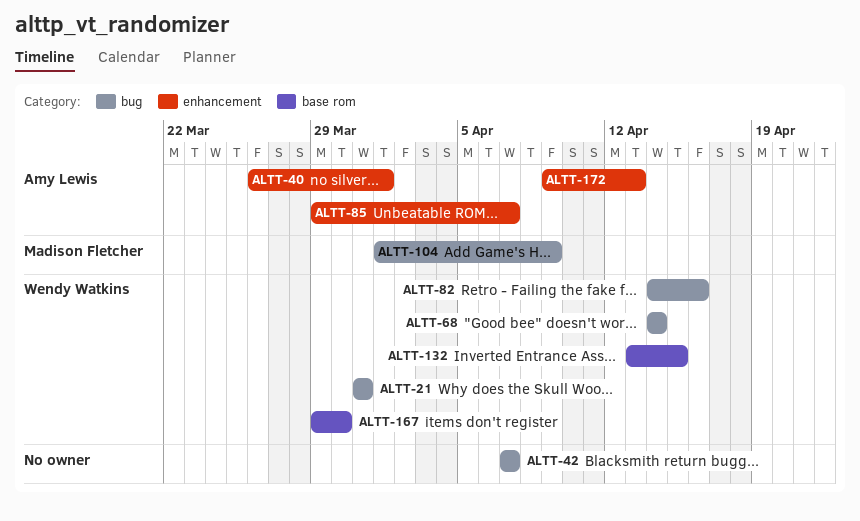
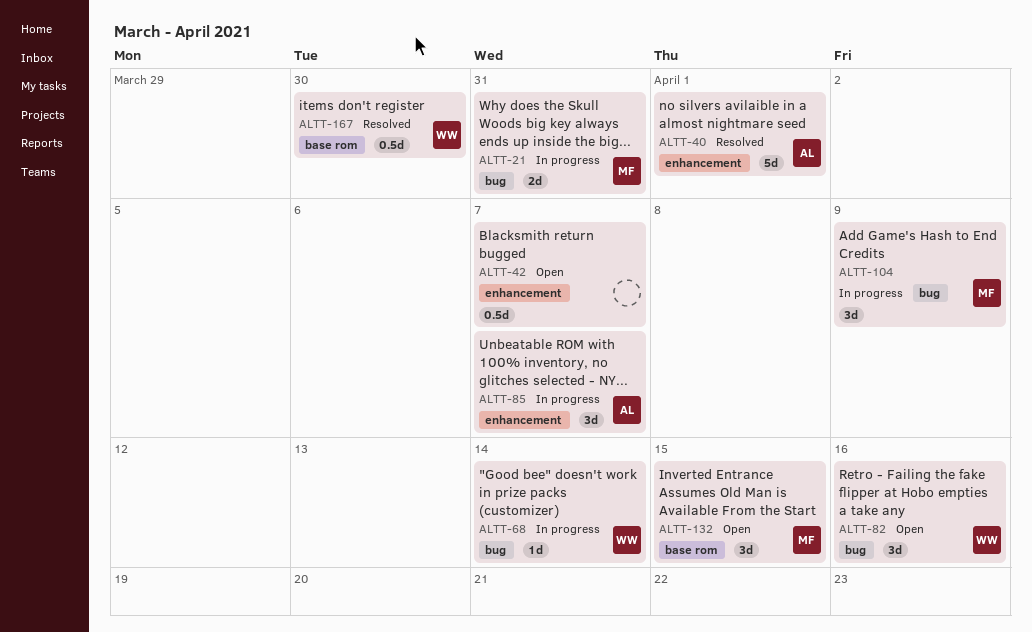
ALTT-21, owner: Wendy Watkins -> Madison Fletcher
ALTT-42, label: bug -> enhancement
ALTT-132, owner: Wendy Watkins -> Madison Fletcher
ALTT-172: present -> none

